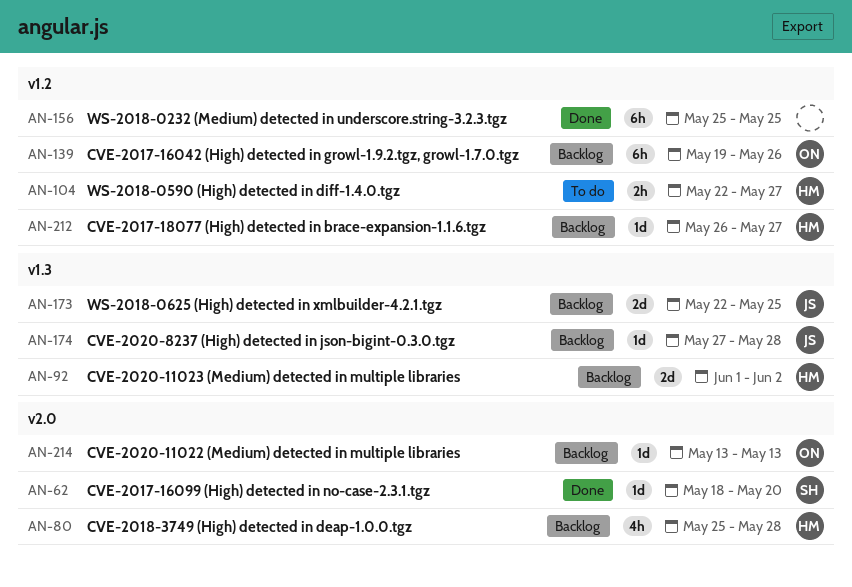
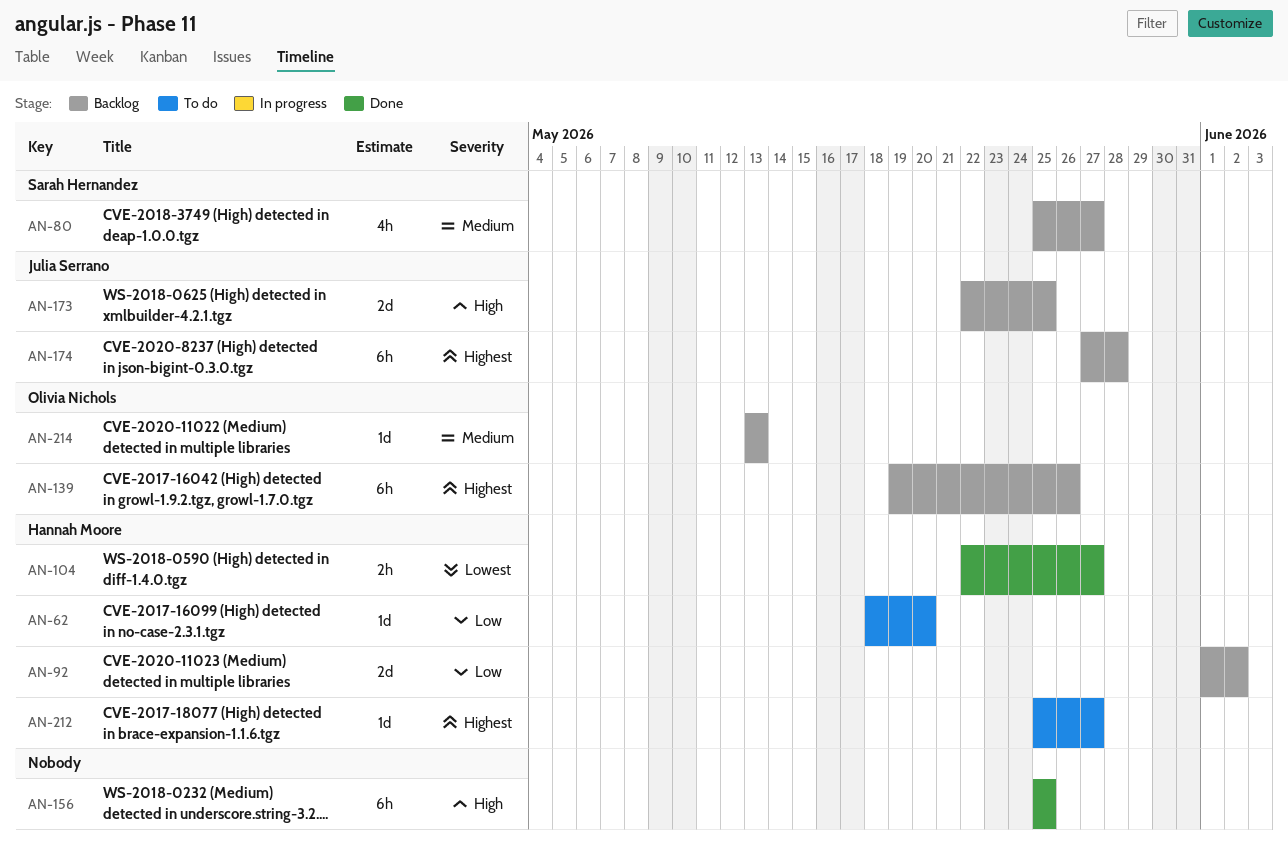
AN-62, status: Done -> To do
AN-62, owner: Sarah Hernandez -> Hannah Moore
AN-80, owner: Hannah Moore -> Sarah Hernandez
AN-80, due: May 28 -> May 27
AN-104, status: To do -> Done
AN-174, estimate: 1d -> 6h
AN-212, status: Backlog -> To do
AN-212, start: May 26 -> May 25

